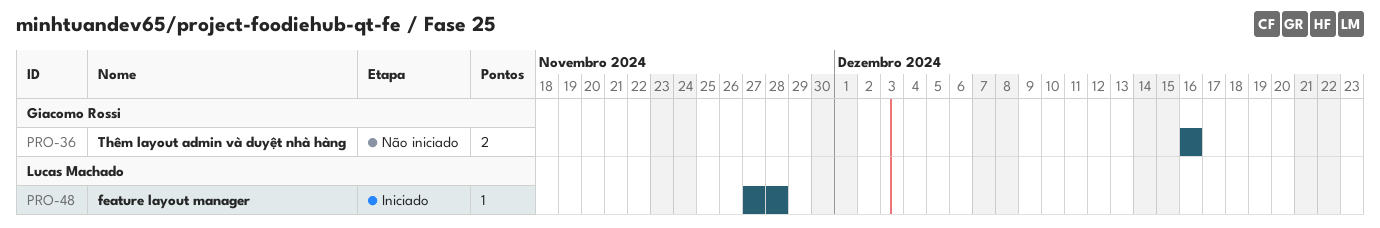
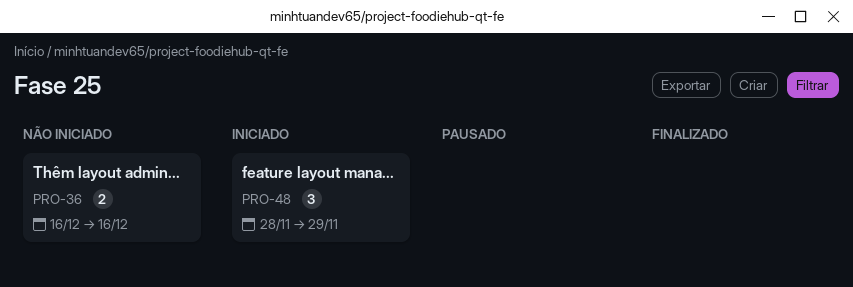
PRO-48, estimate: 1 -> 3
PRO-48, start: Nov 27 -> Nov 28
PRO-48, due: Nov 28 -> Nov 29

